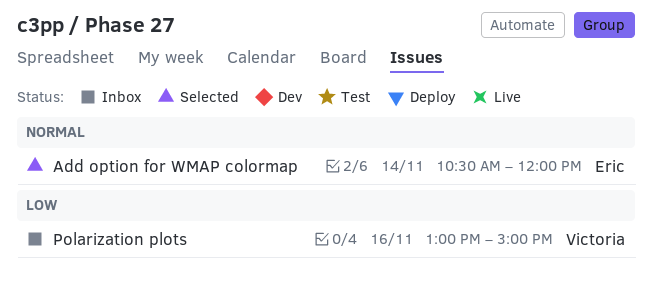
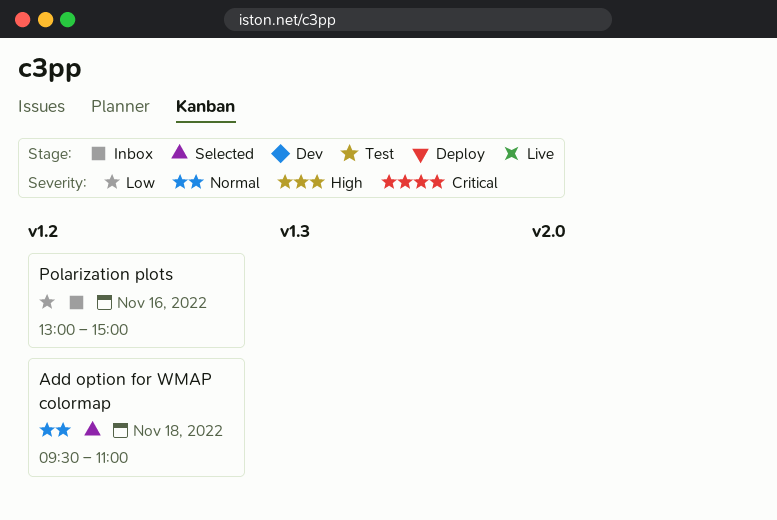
Add option for WMAP colormap, day: Nov 14 -> Nov 18
Add option for WMAP colormap, begins: 10:30 -> 09:30
Add option for WMAP colormap, ends: 12:00 -> 11:00

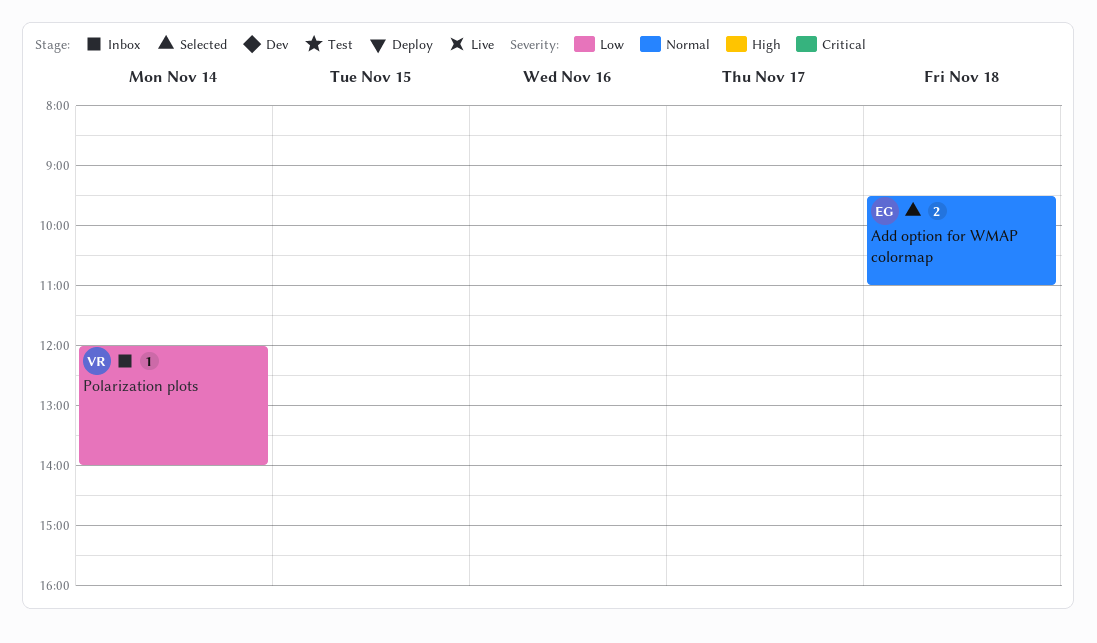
Polarization plots, day: Nov 16 -> Nov 14
Polarization plots, begins: 13:00 -> 12:00
Polarization plots, ends: 15:00 -> 14:00

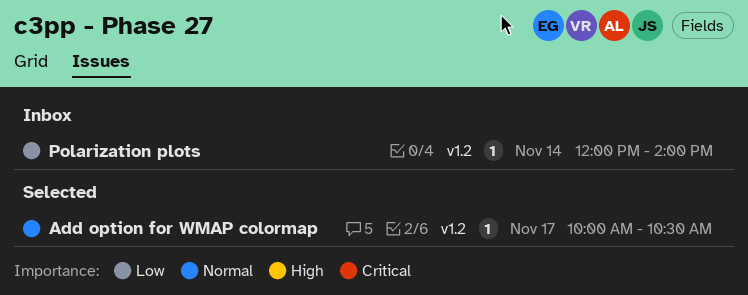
Add option for WMAP colormap, estimate: 2 -> 1
Add option for WMAP colormap, day: Nov 18 -> Nov 17
Add option for WMAP colormap, begins: 09:30 -> 10:00
Add option for WMAP colormap, ends: 11:00 -> 10:30

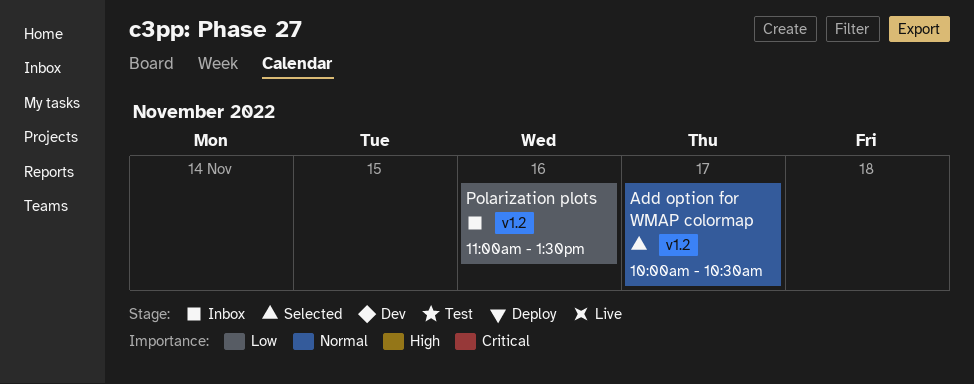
Polarization plots, day: Nov 14 -> Nov 16
Polarization plots, begins: 12:00 -> 11:00
Polarization plots, ends: 14:00 -> 13:30

